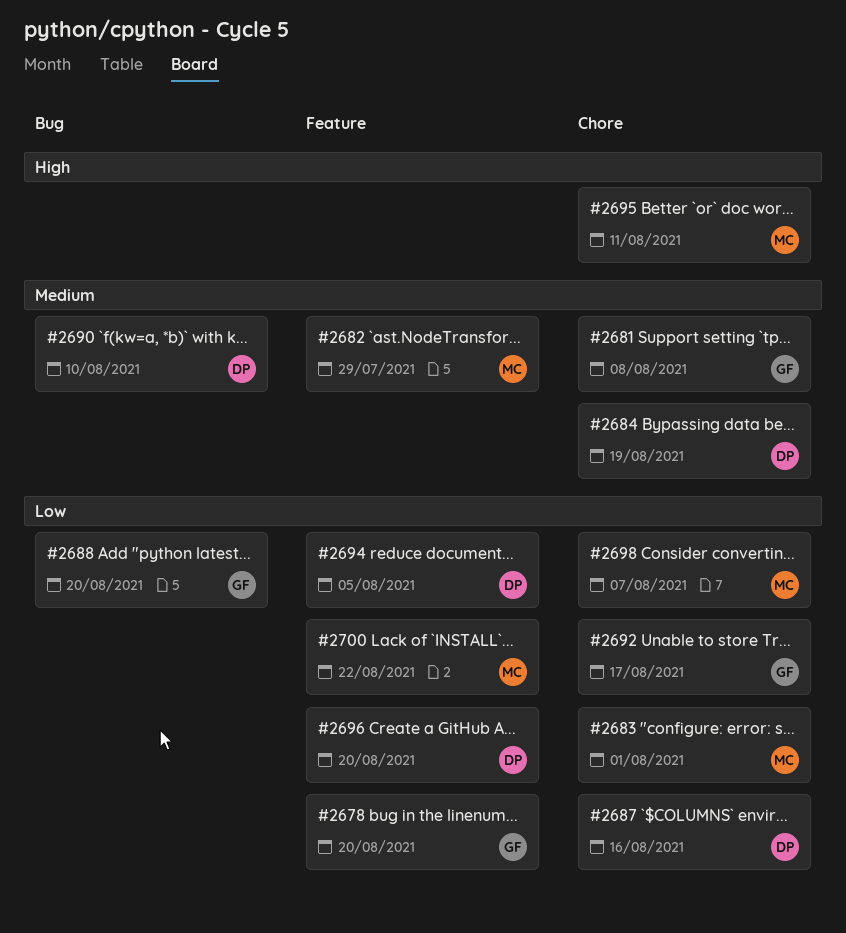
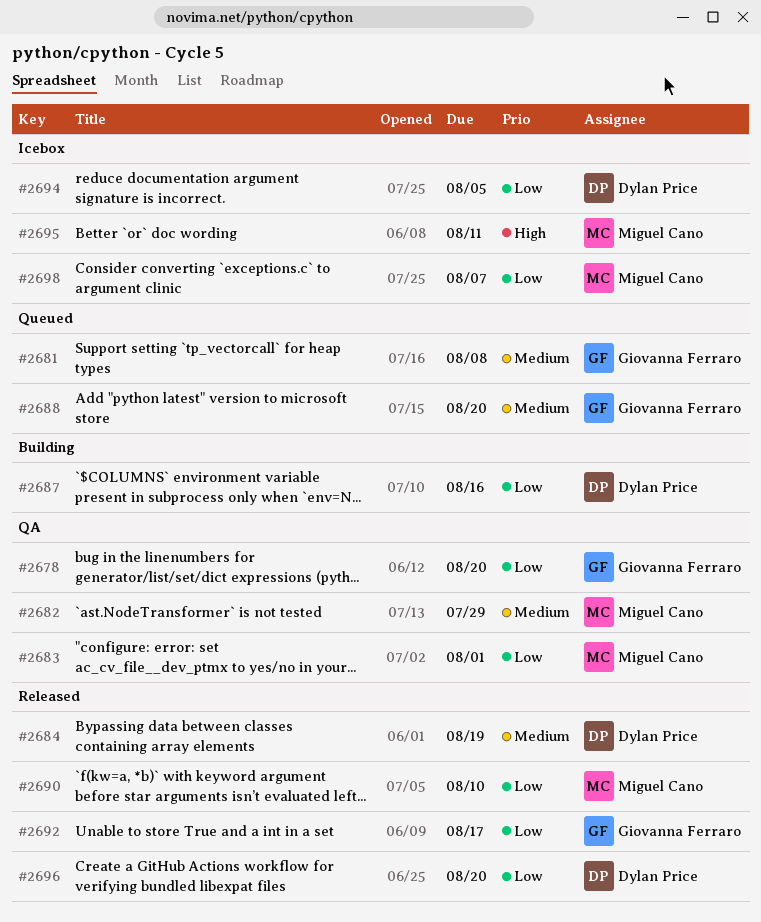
#2688, priority: Low -> Medium
#2690, owner: Dylan Price -> Miguel Cano
#2690, priority: Medium -> Low
#2700: present -> none

